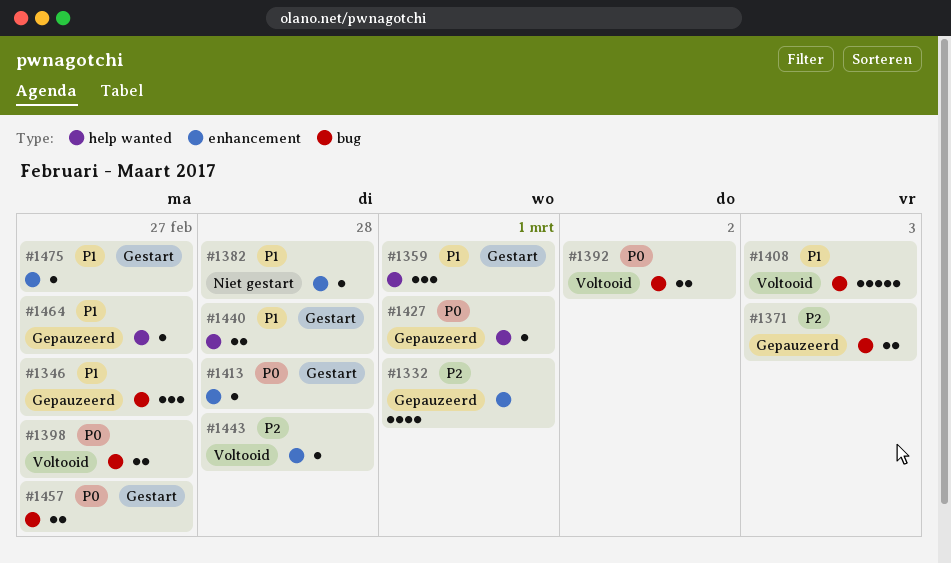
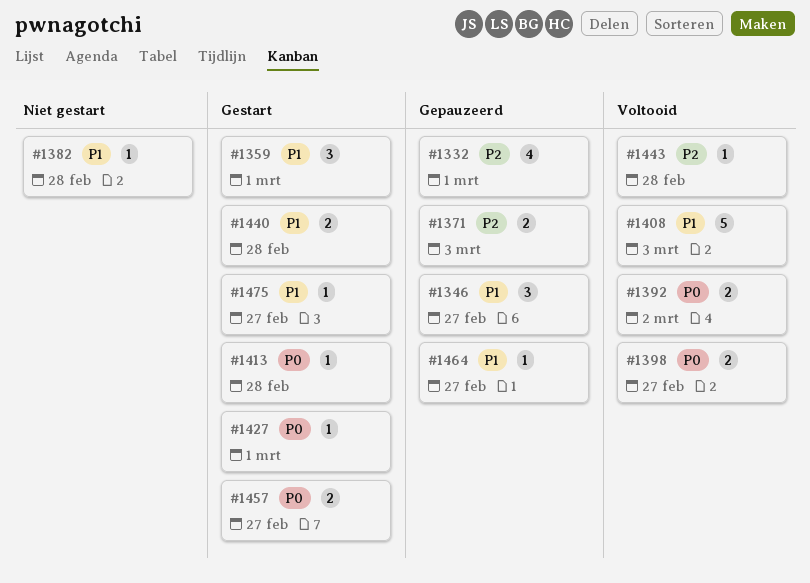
#1427, status: Gepauzeerd -> Gestart

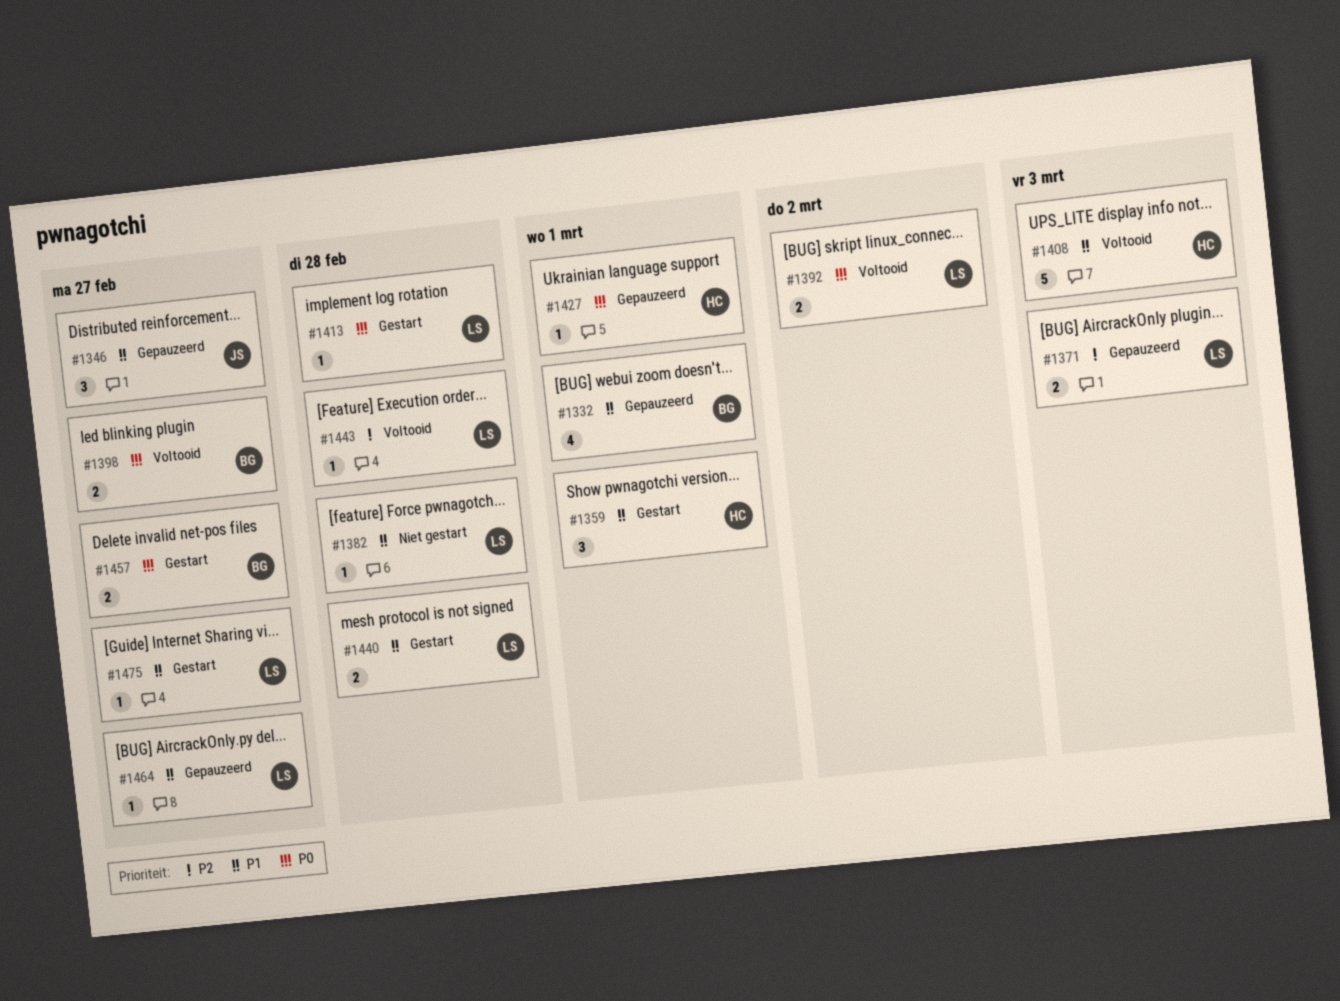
#1332, priority: P2 -> P1
#1427, status: Gestart -> Gepauzeerd

